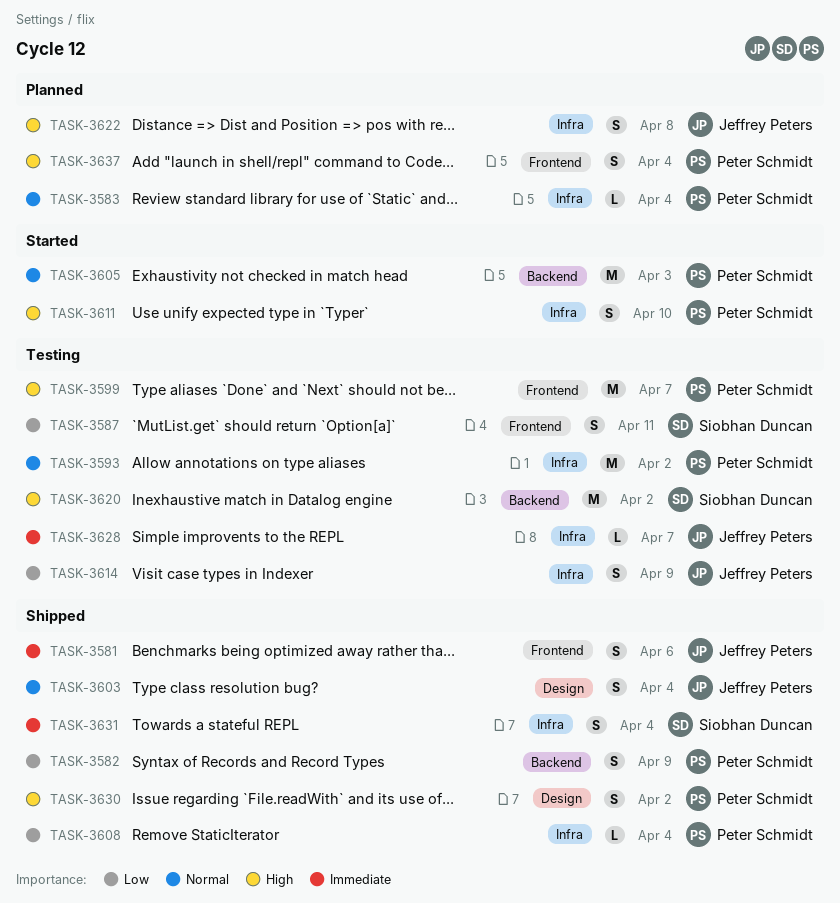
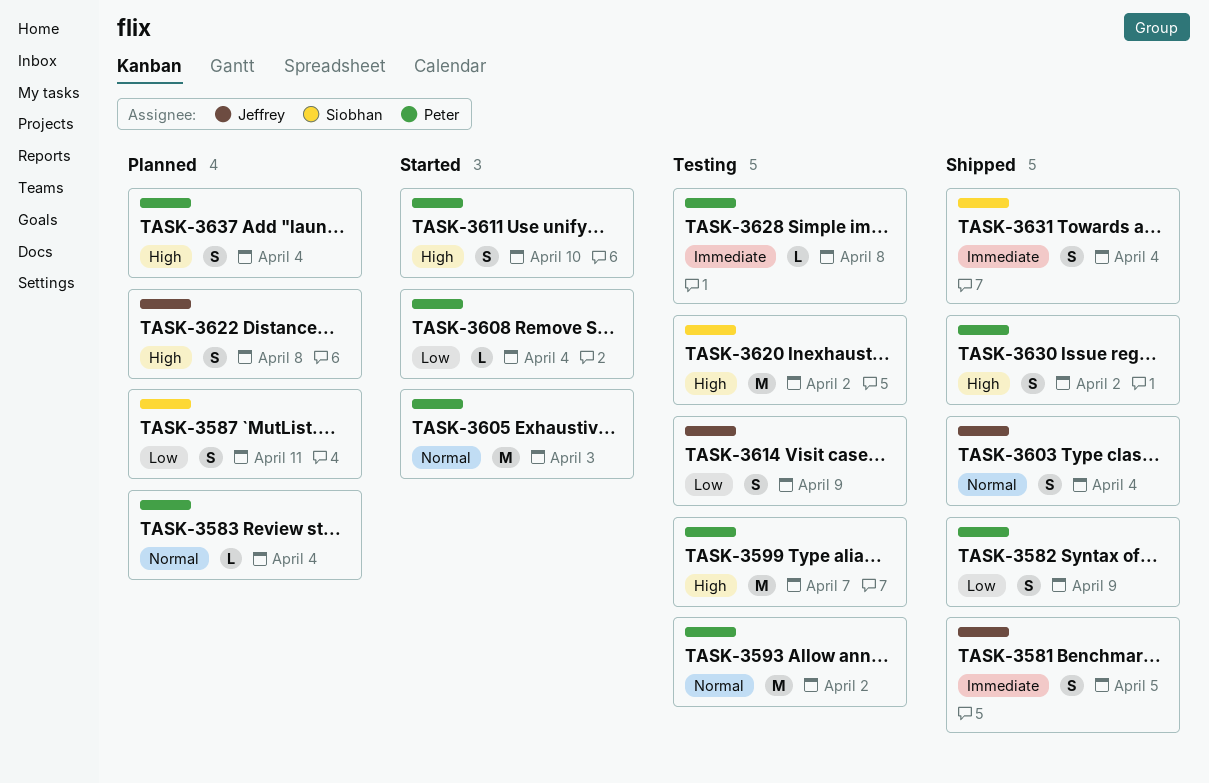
TASK-3581, due: Apr 6 -> Apr 5
TASK-3587, status: Testing -> Planned
TASK-3608, status: Shipped -> Started
TASK-3628, owner: Jeffrey Peters -> Peter Schmidt
TASK-3628, due: Apr 7 -> Apr 8

